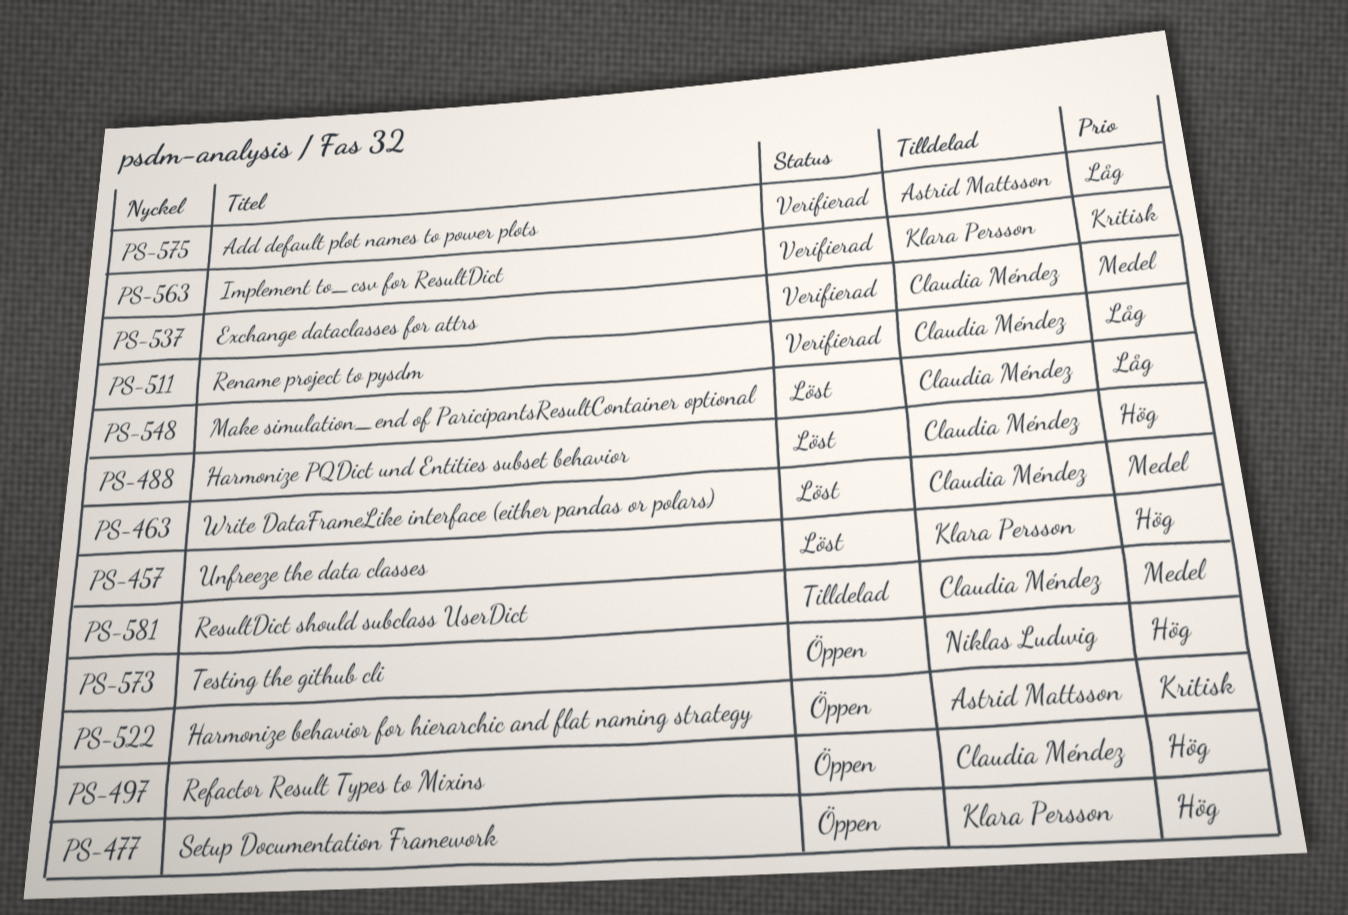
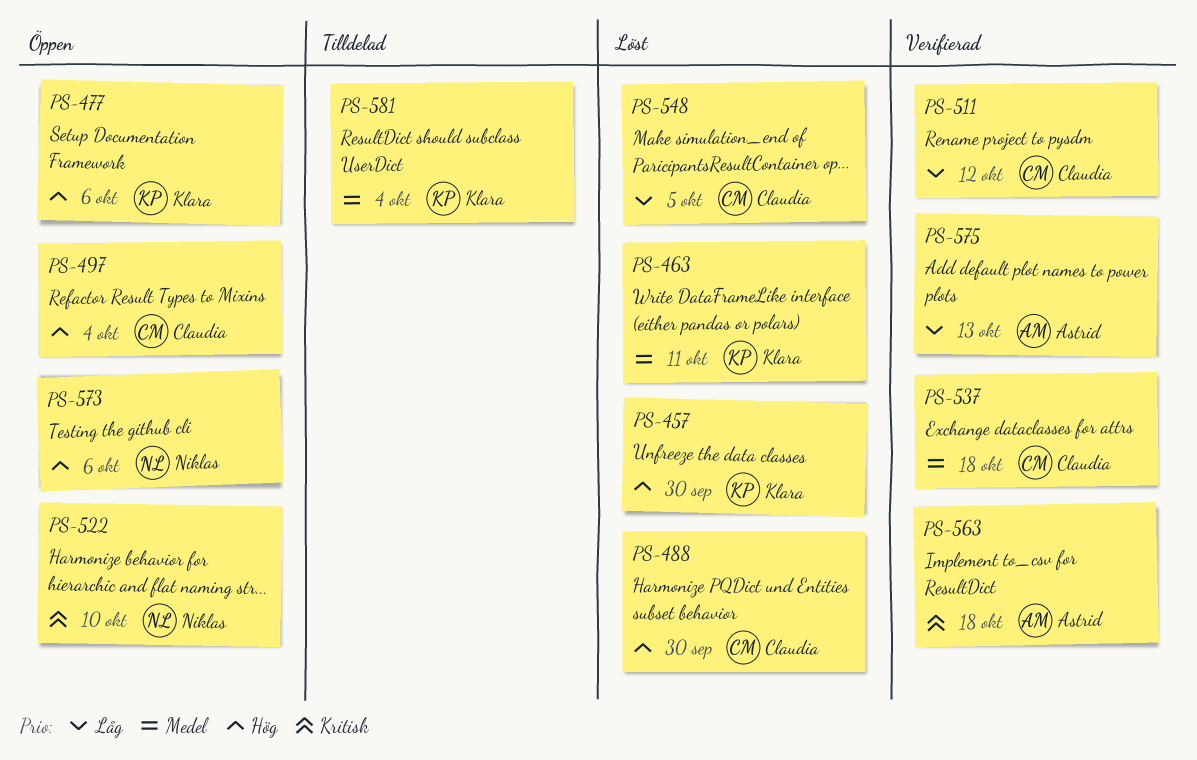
PS-463, owner: Claudia Méndez -> Klara Persson
PS-522, owner: Astrid Mattsson -> Niklas Ludwig
PS-563, owner: Klara Persson -> Astrid Mattsson
PS-581, owner: Claudia Méndez -> Klara Persson

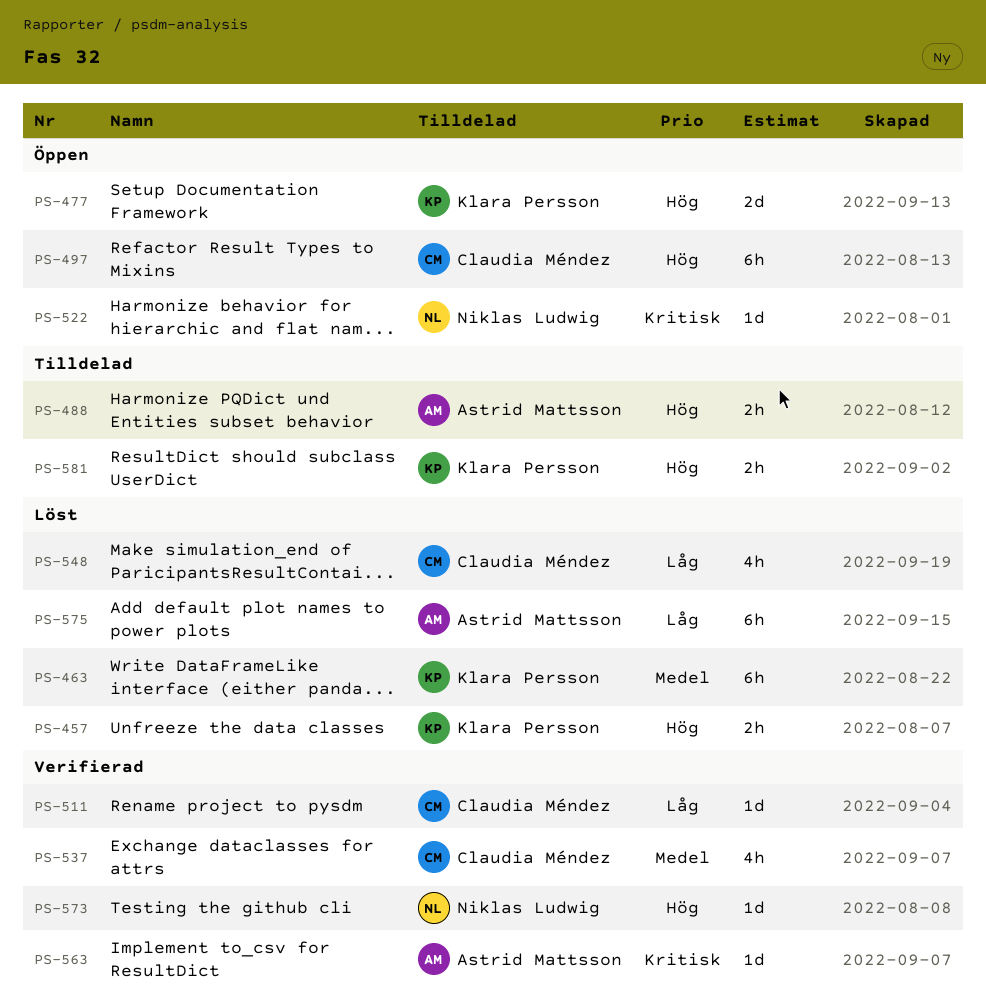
PS-488, status: Löst -> Tilldelad
PS-488, owner: Claudia Méndez -> Astrid Mattsson
PS-573, status: Öppen -> Verifierad
PS-575, status: Verifierad -> Löst
PS-581, priority: Medel -> Hög

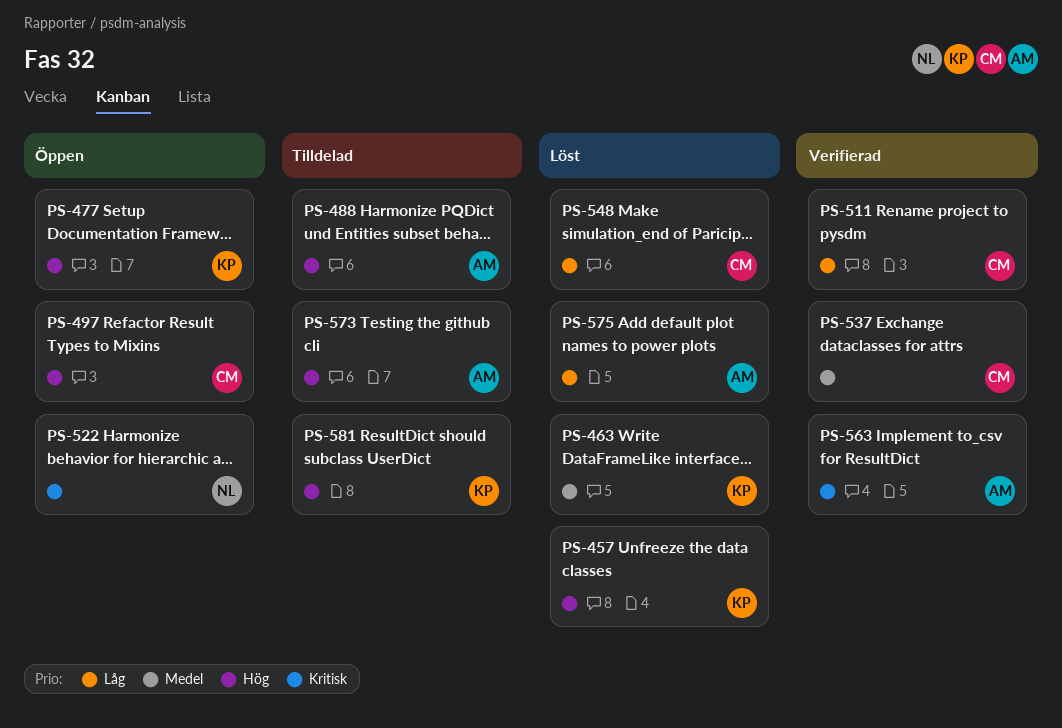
PS-573, status: Verifierad -> Tilldelad
PS-573, owner: Niklas Ludwig -> Astrid Mattsson

